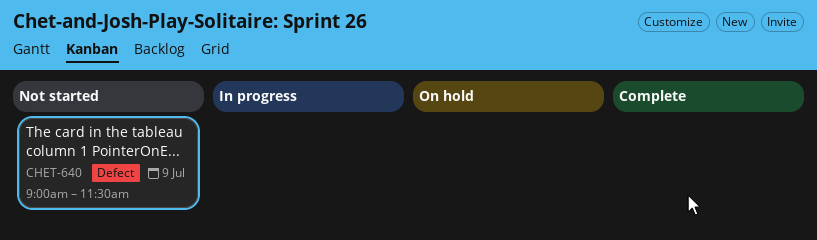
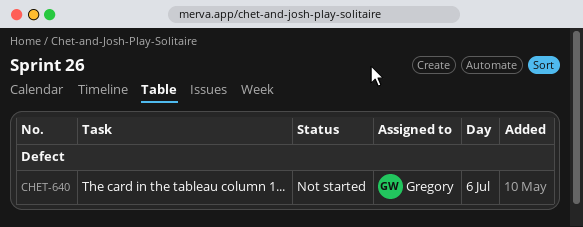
CHET-640, day: Jul 9 -> Jul 6

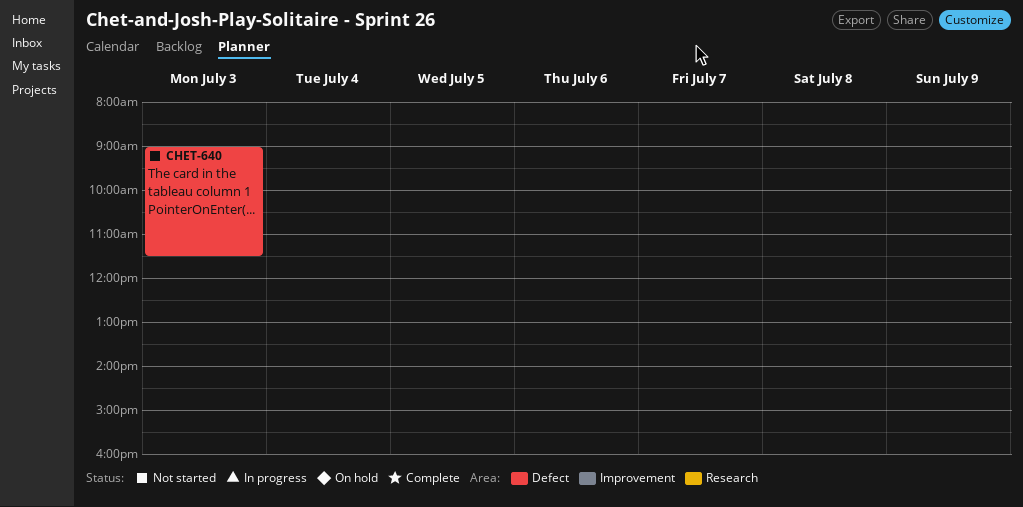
CHET-640, day: Jul 6 -> Jul 3

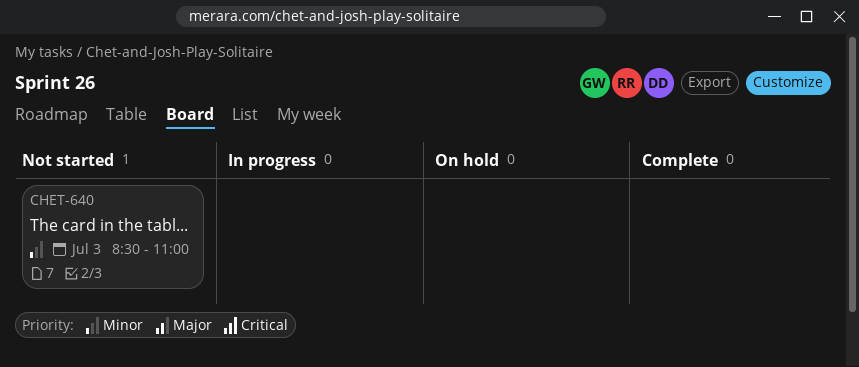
CHET-640, begins: 09:00 -> 08:30
CHET-640, ends: 11:30 -> 11:00

